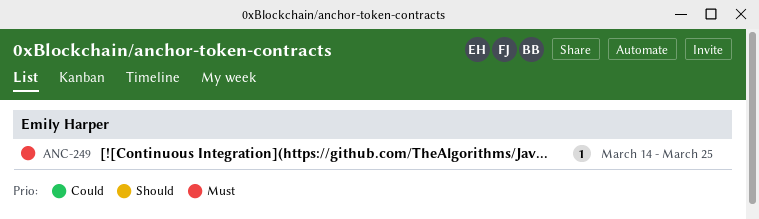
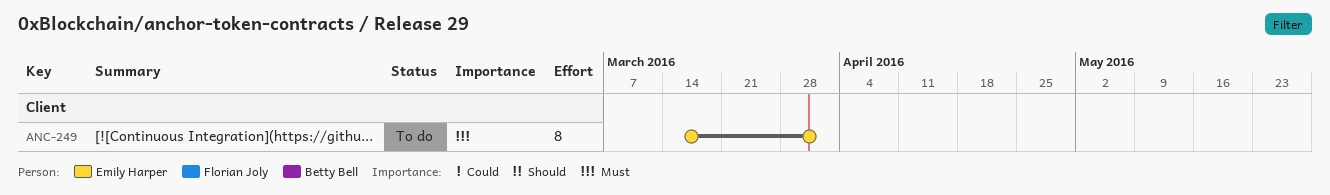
ANC-249, estimate: 1 -> 8
ANC-249, due: Mar 25 -> Apr 1

